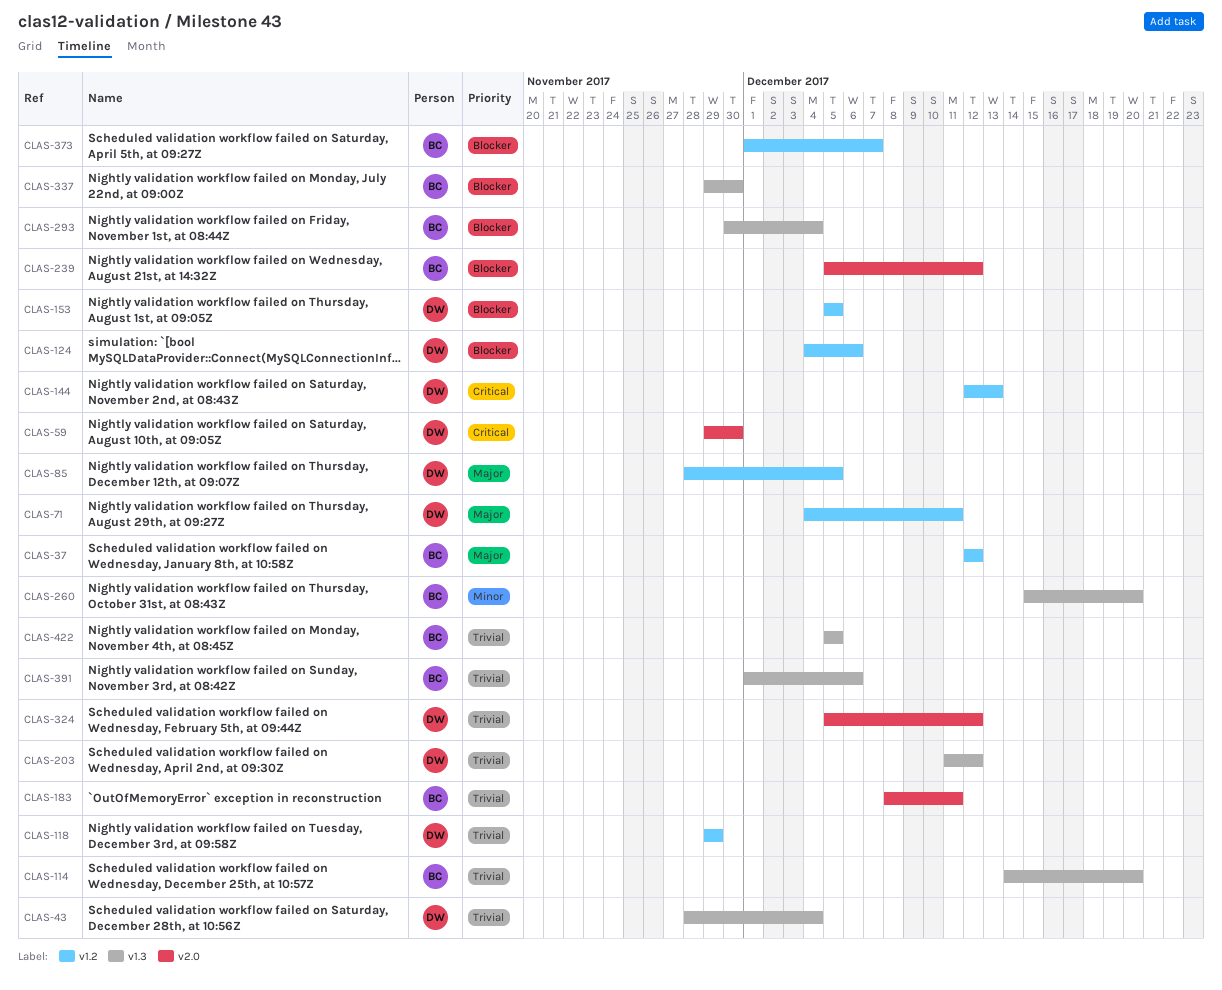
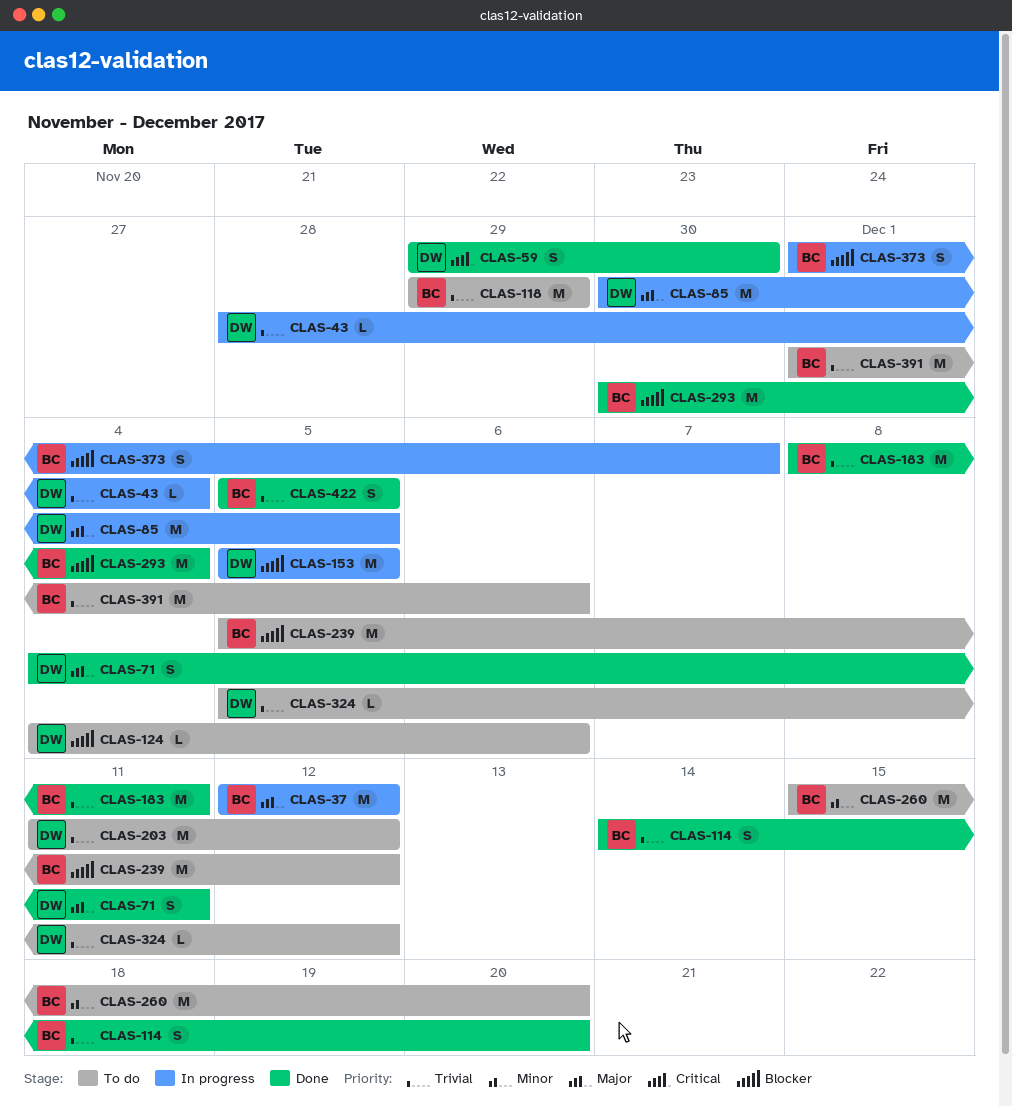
CLAS-85, start: Nov 28 -> Nov 30
CLAS-118, owner: DW -> BC
CLAS-144: present -> none
CLAS-337: present -> none

